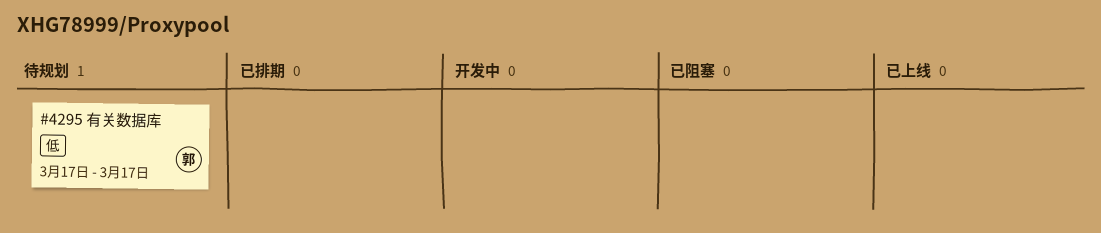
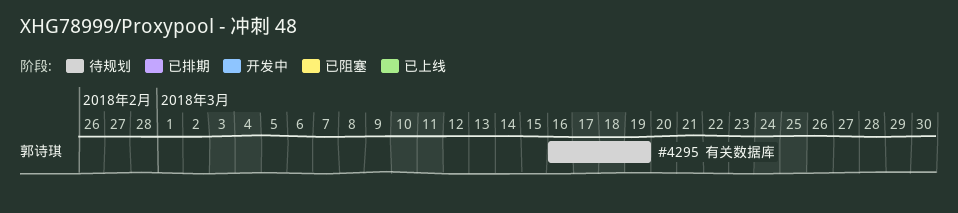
#4295, start: Mar 17 -> Mar 16
#4295, due: Mar 17 -> Mar 19

